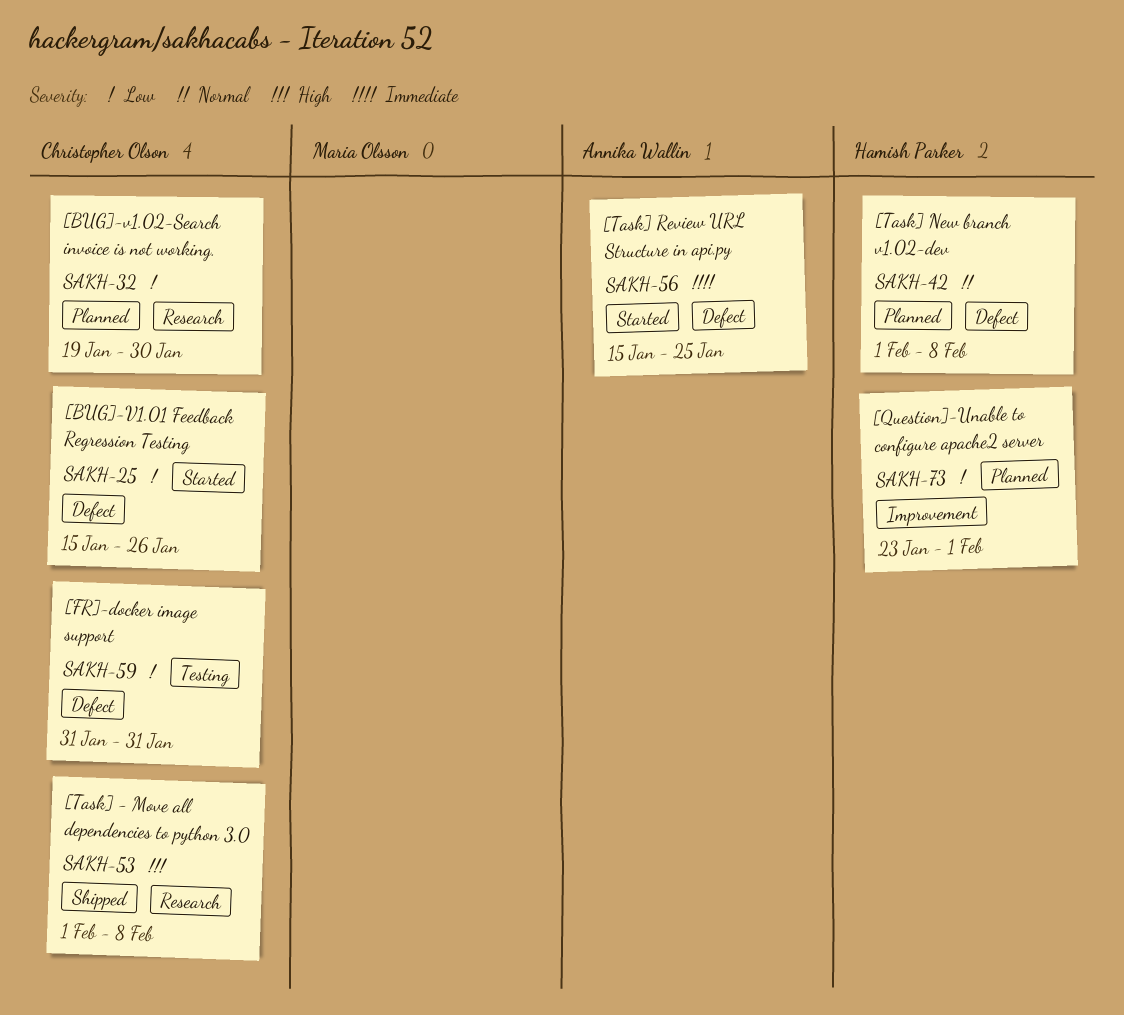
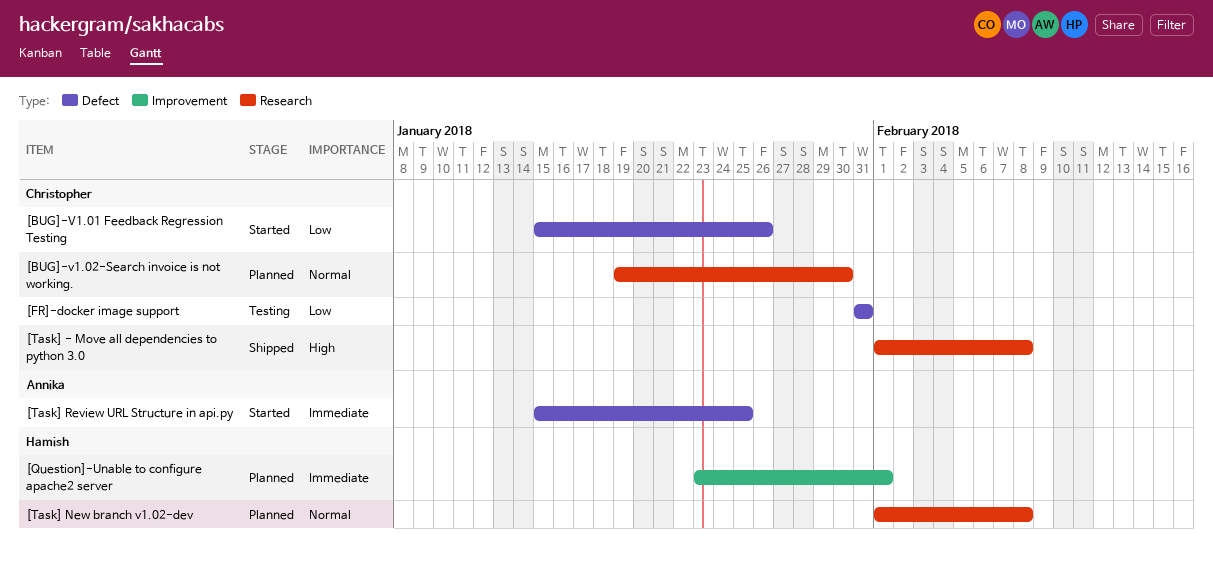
[BUG]-v1.02-Search invoice is not working., priority: Low -> Normal
[Question]-Unable to configure apache2 server, priority: Low -> Immediate
[Task] New branch v1.02-dev, label: Defect -> Research

